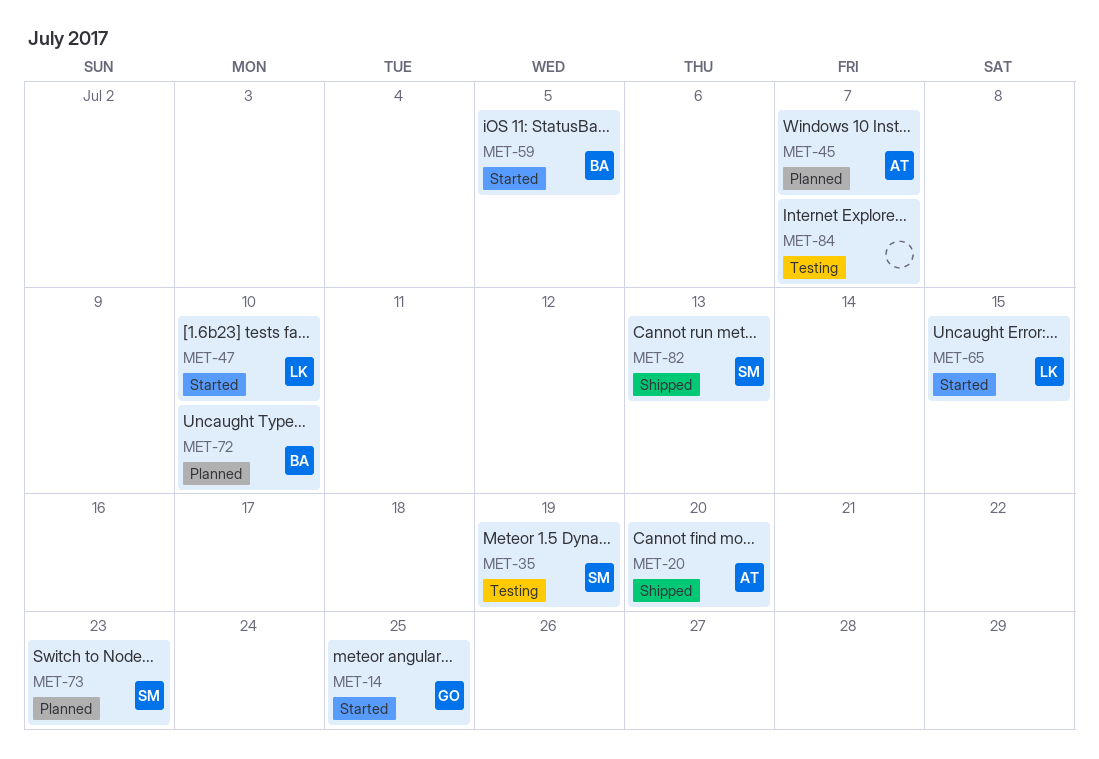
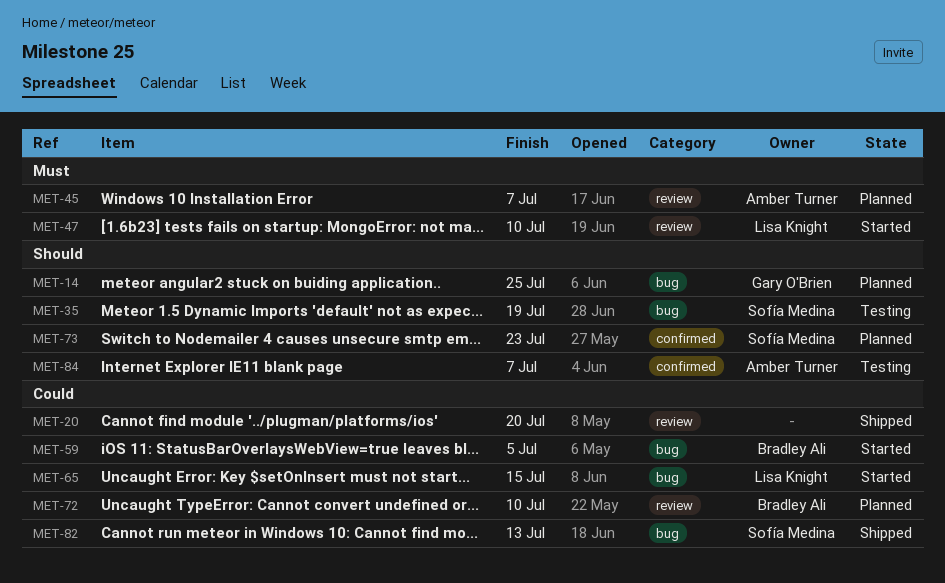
MET-14, status: Started -> Planned
MET-20, owner: Amber Turner -> none
MET-84, owner: none -> Amber Turner

